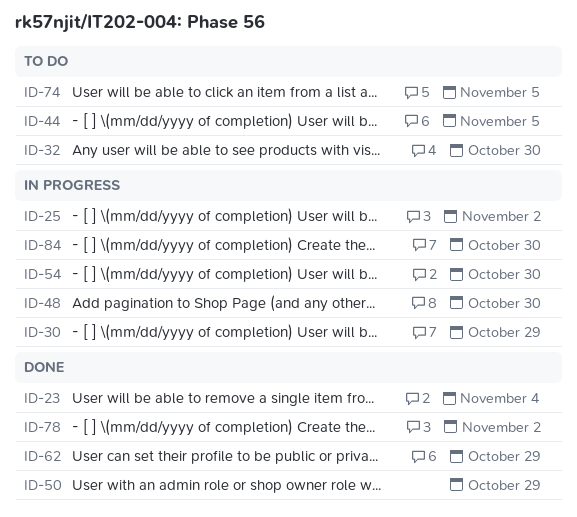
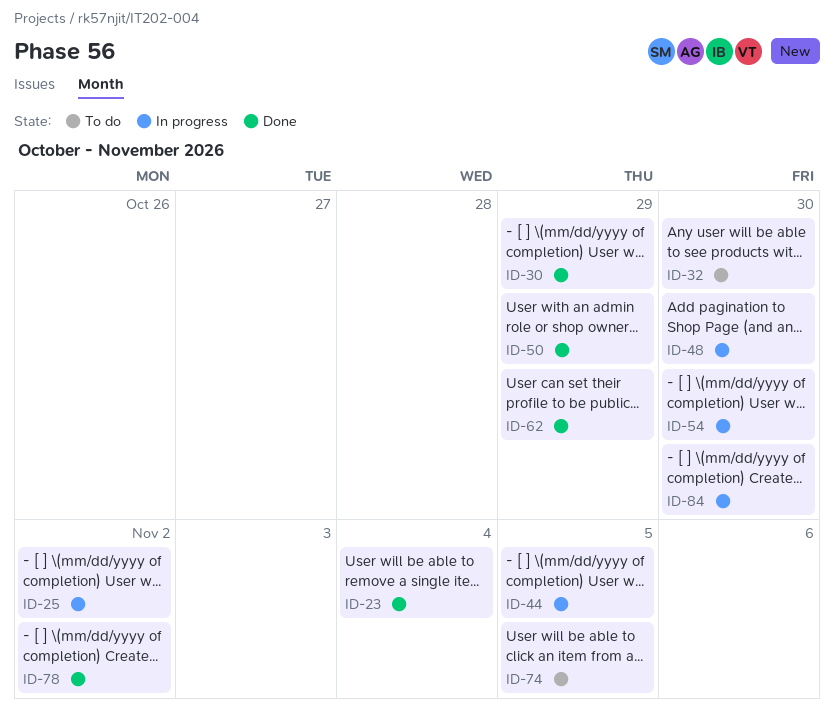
ID-30, status: In progress -> Done
ID-44, status: To do -> In progress

